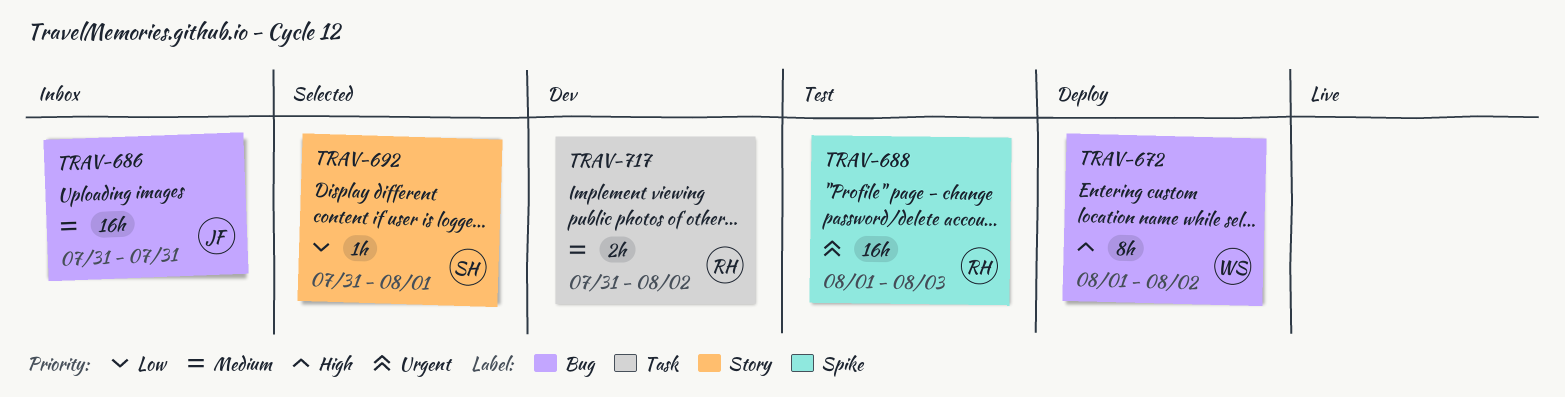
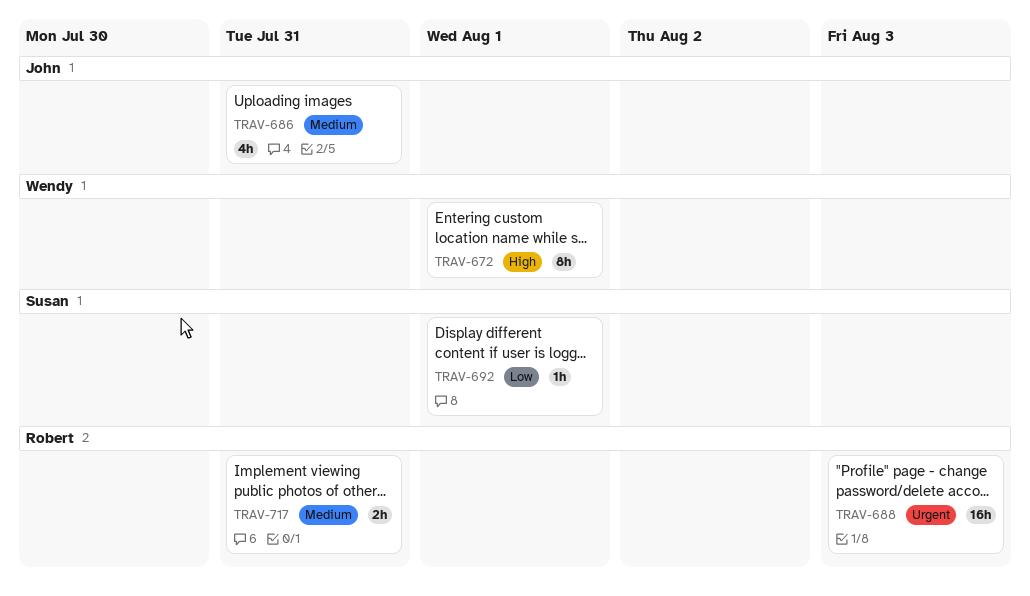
TRAV-672, due: Aug 2 -> Aug 1
TRAV-686, estimate: 16h -> 4h
TRAV-717, due: Aug 2 -> Jul 31

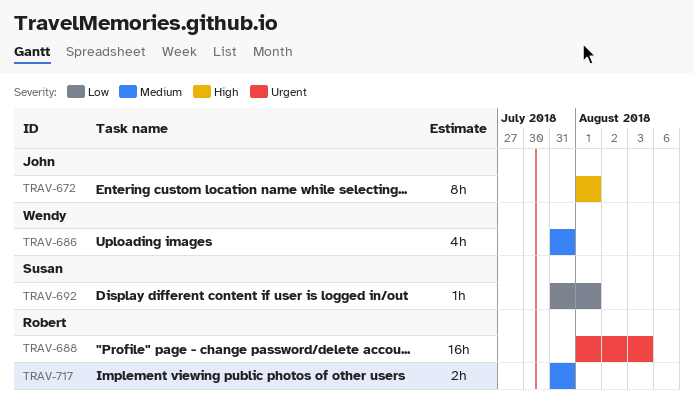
TRAV-672, owner: Wendy -> John
TRAV-686, owner: John -> Wendy

